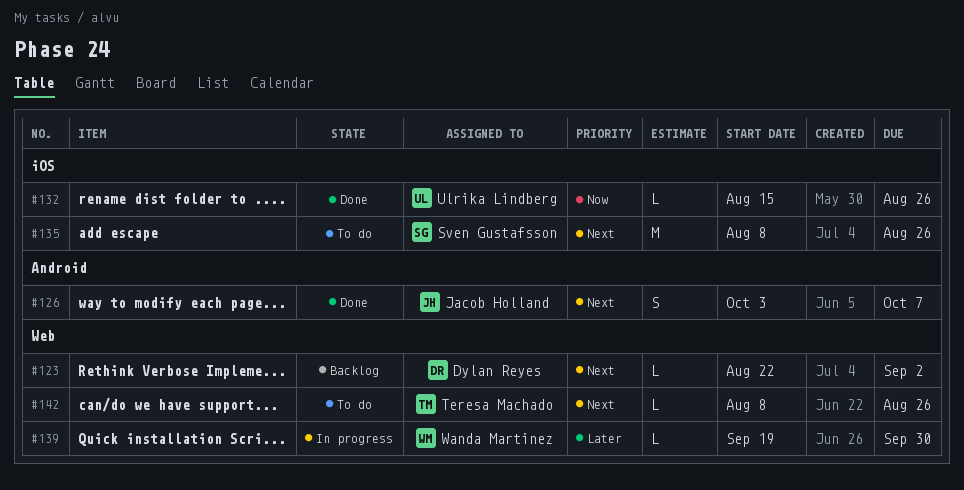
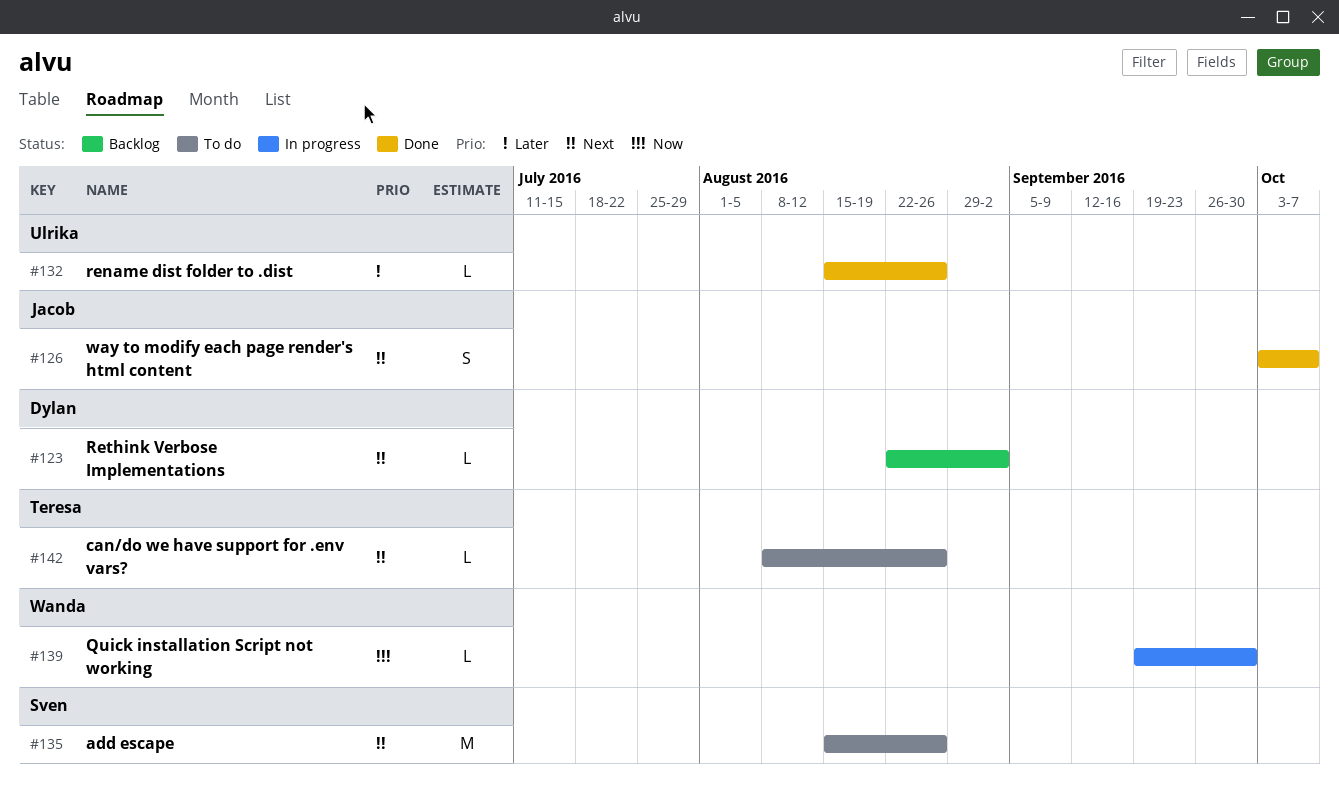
#132, priority: Now -> Later
#135, start: Aug 8 -> Aug 15
#139, priority: Later -> Now

